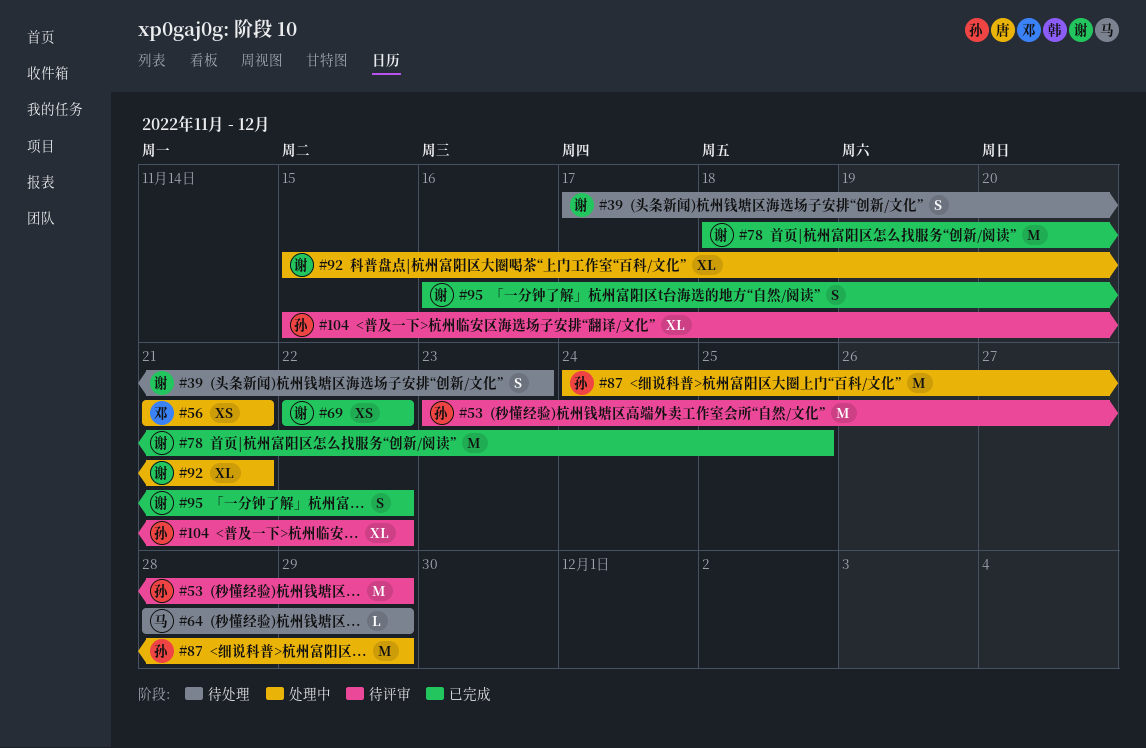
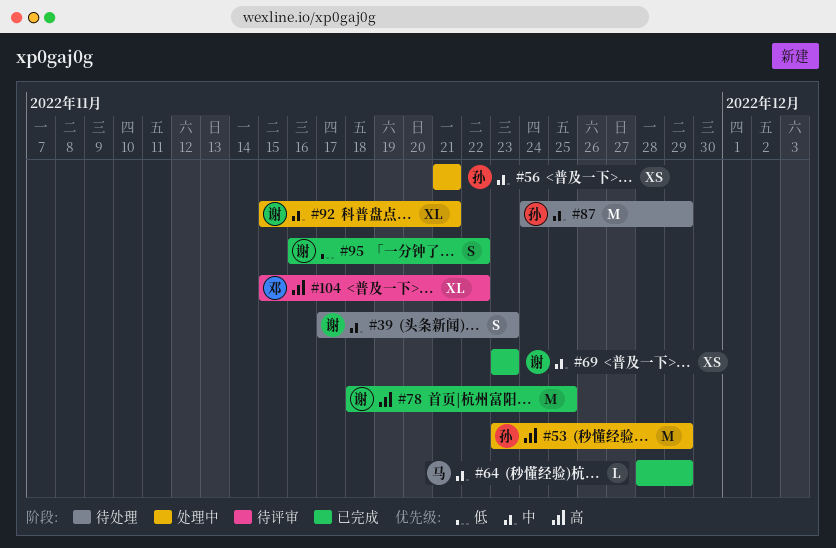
#53, status: 待评审 -> 处理中
#56, owner: 邓 -> 孙
#64, status: 待处理 -> 已完成
#69, start: Nov 22 -> Nov 23
#69, due: Nov 22 -> Nov 23
#87, status: 处理中 -> 待处理
#104, owner: 孙 -> 邓

